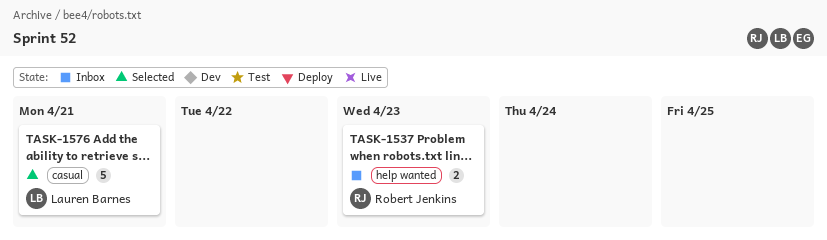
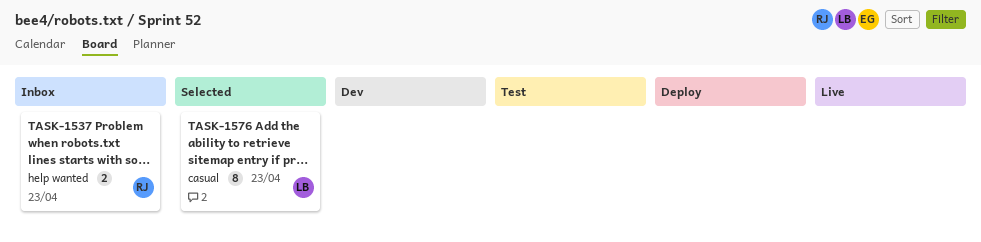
TASK-1576, estimate: 5 -> 8
TASK-1576, due: Apr 21 -> Apr 23

